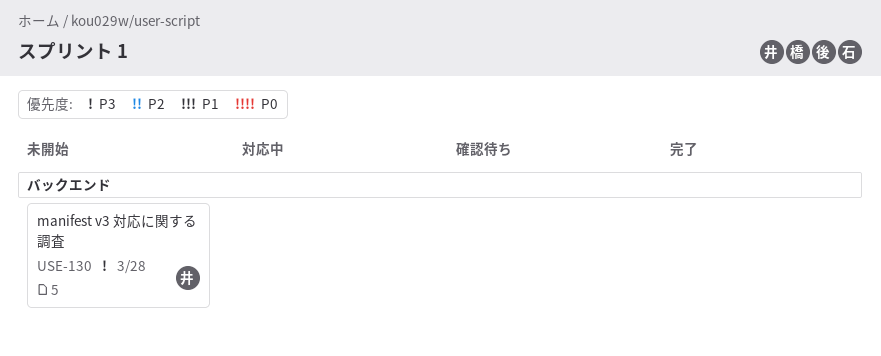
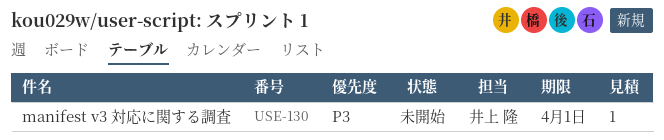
USE-130, due: Mar 28 -> Apr 1

